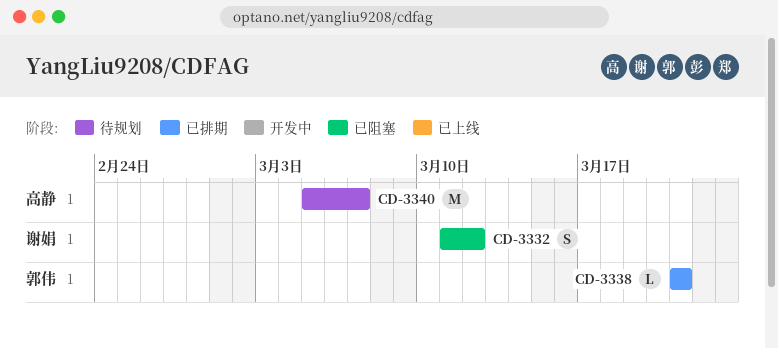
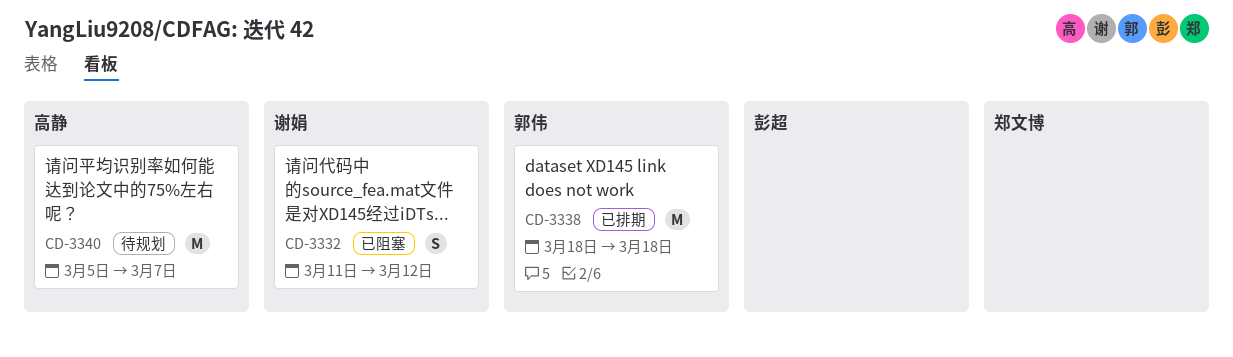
CD-3338, estimate: L -> M
CD-3338, start: Mar 21 -> Mar 18
CD-3338, due: Mar 21 -> Mar 18

